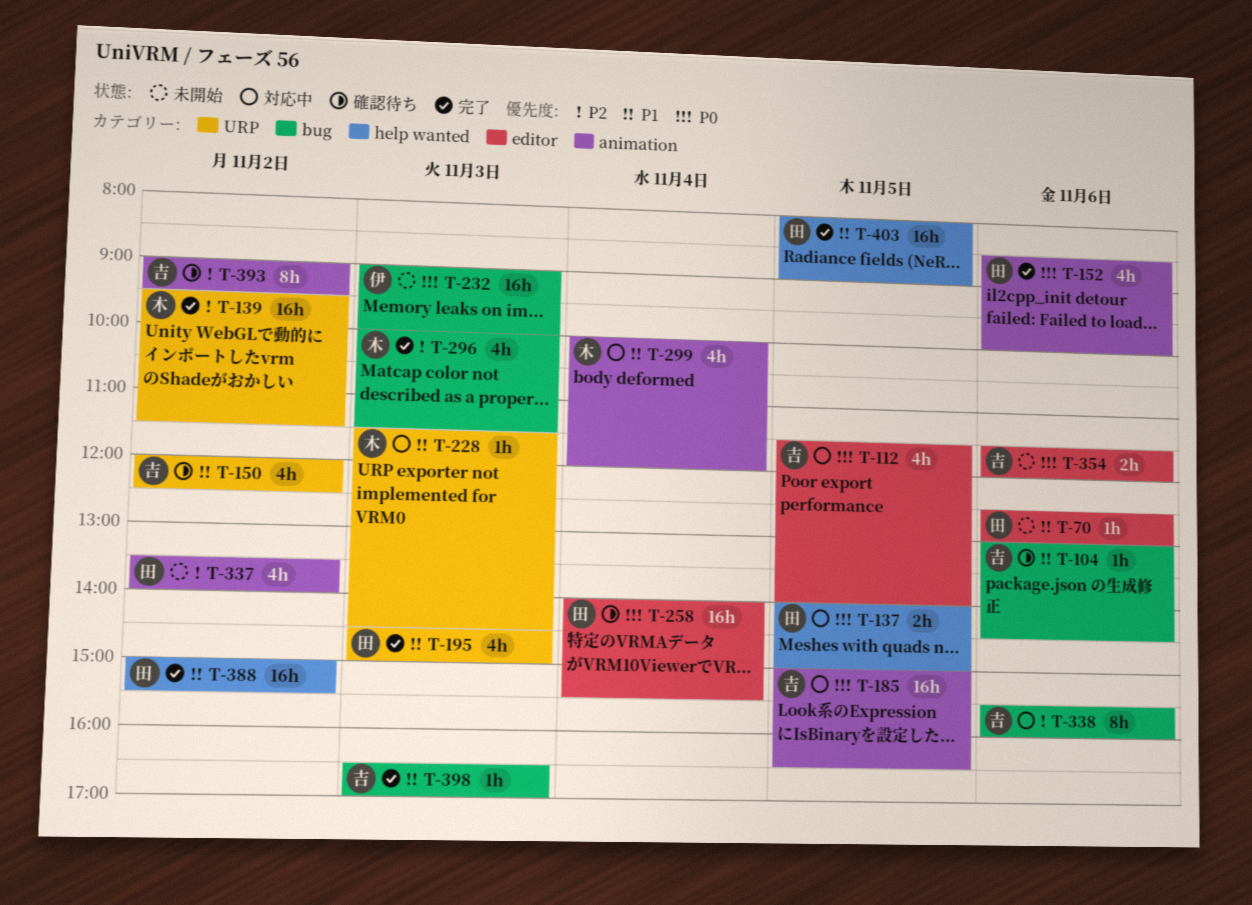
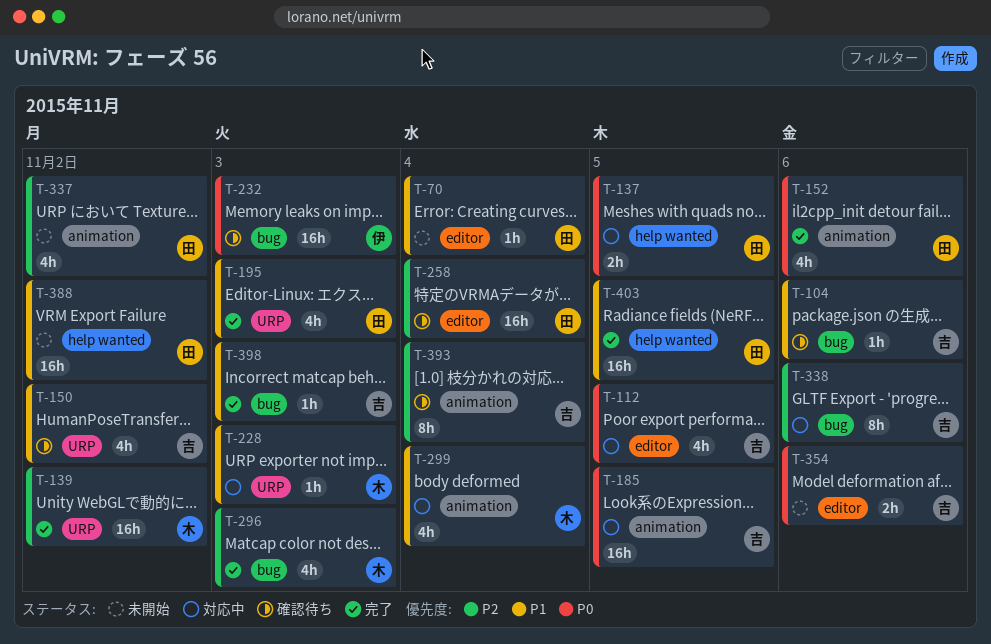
T-70, day: Nov 6 -> Nov 4
T-232, status: 未開始 -> 確認待ち
T-258, priority: P0 -> P2
T-388, status: 完了 -> 未開始
T-393, day: Nov 2 -> Nov 4

